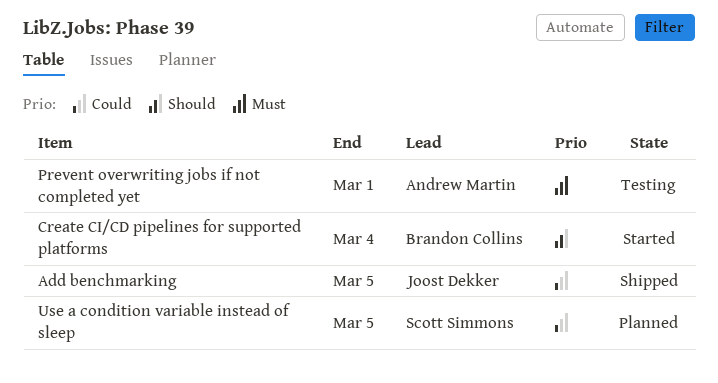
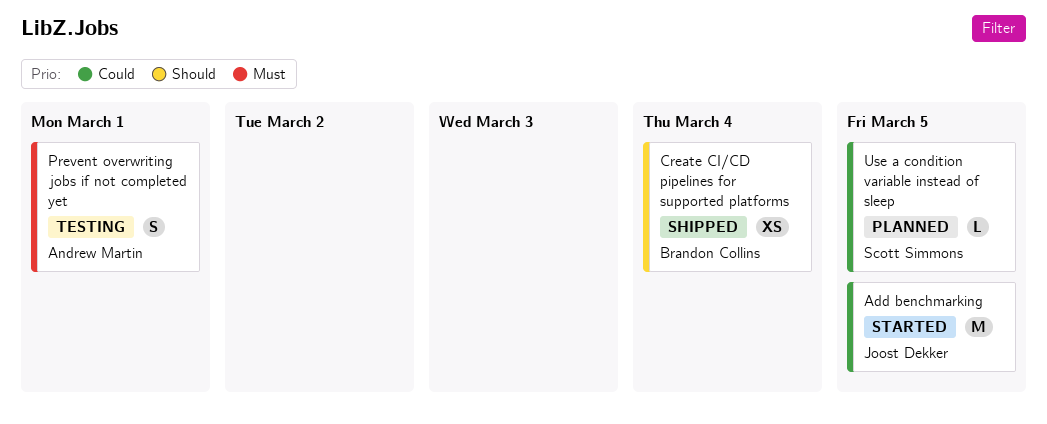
Add benchmarking, status: Shipped -> Started
Create CI/CD pipelines for supported platforms, status: Started -> Shipped

